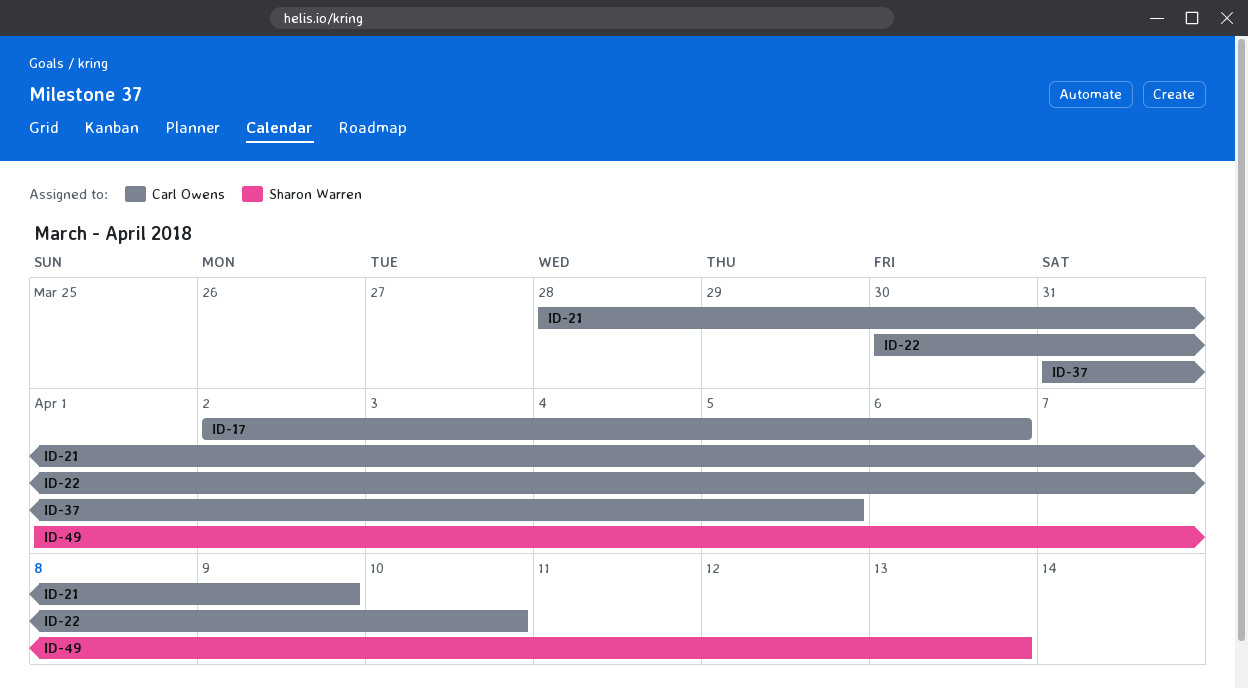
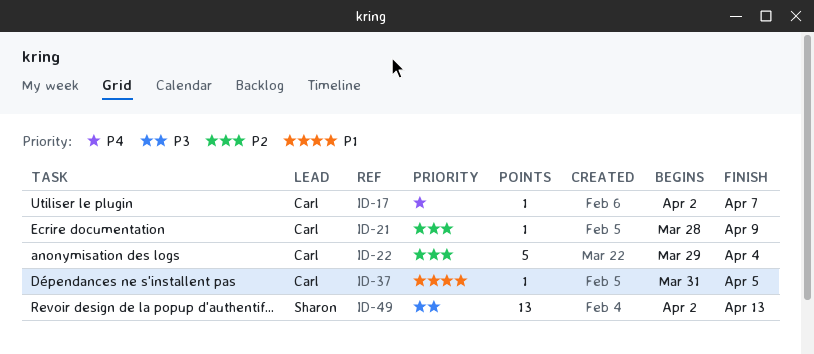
ID-17, due: Apr 6 -> Apr 7
ID-22, start: Mar 30 -> Mar 29
ID-22, due: Apr 10 -> Apr 4
ID-49, start: Apr 1 -> Apr 2

